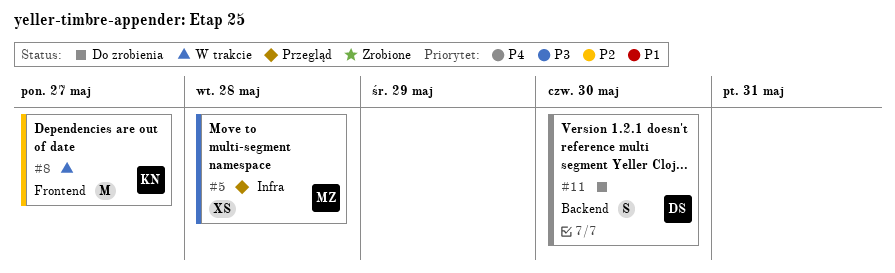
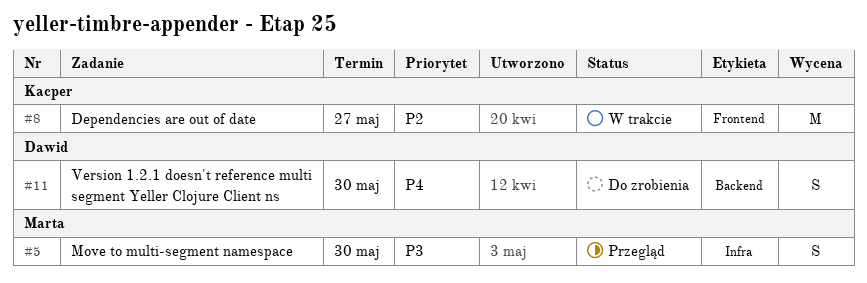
#5, estimate: XS -> S
#5, due: May 28 -> May 30

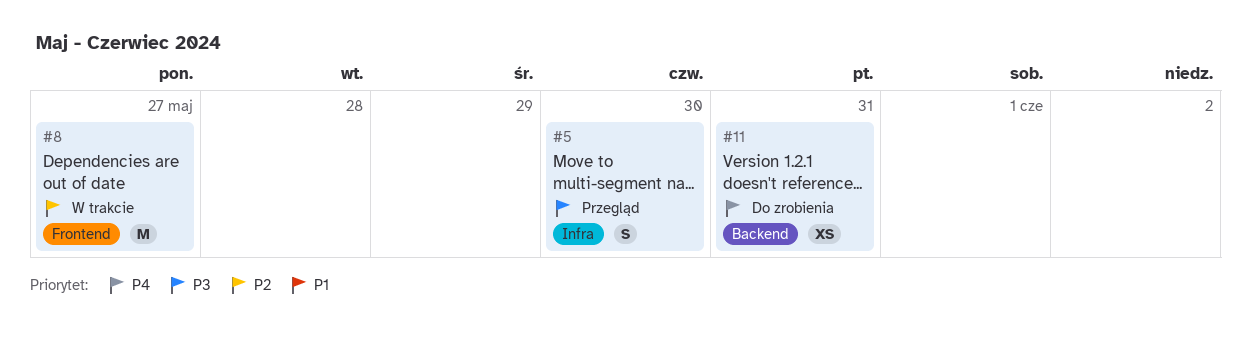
#11, estimate: S -> XS
#11, due: May 30 -> May 31

